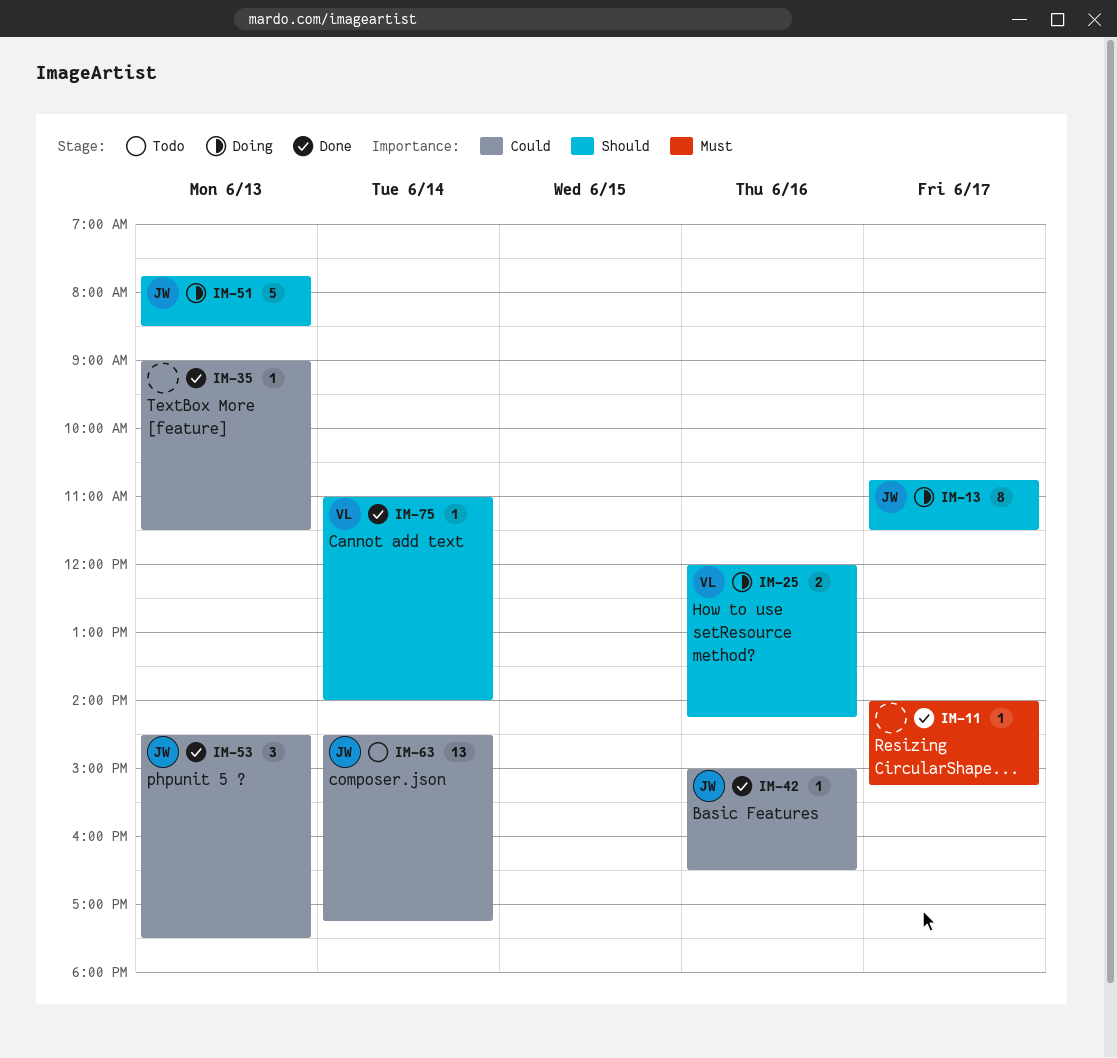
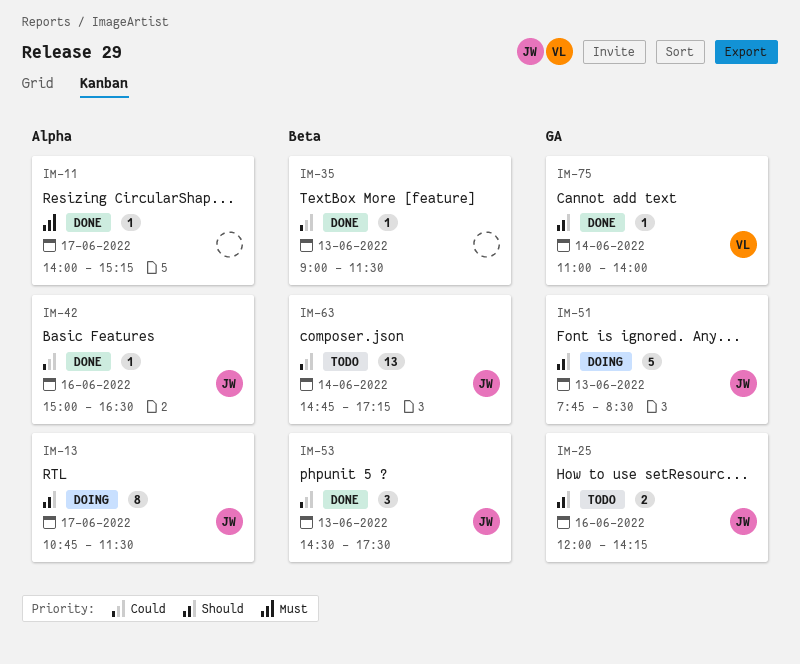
IM-25, status: Doing -> Todo
IM-25, owner: VL -> JW
IM-63, begins: 14:30 -> 14:45

